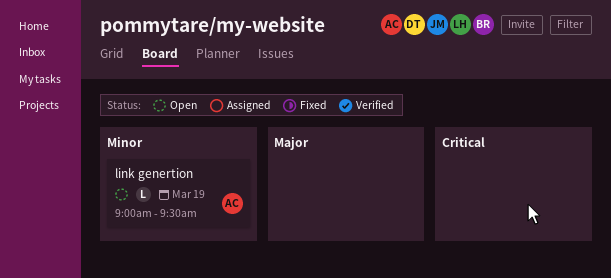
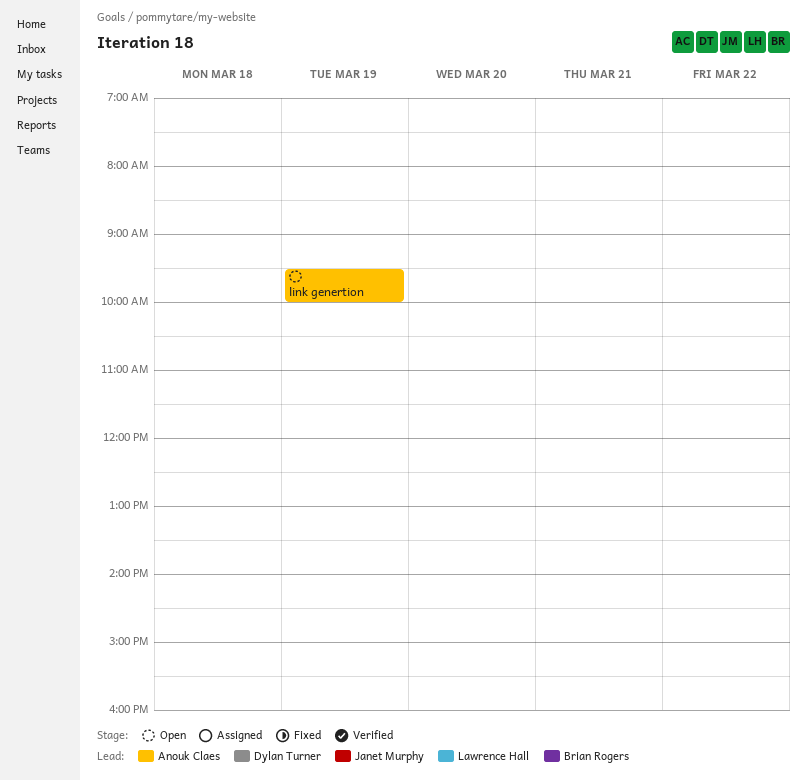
link genertion, begins: 09:00 -> 09:30
link genertion, ends: 09:30 -> 10:00

